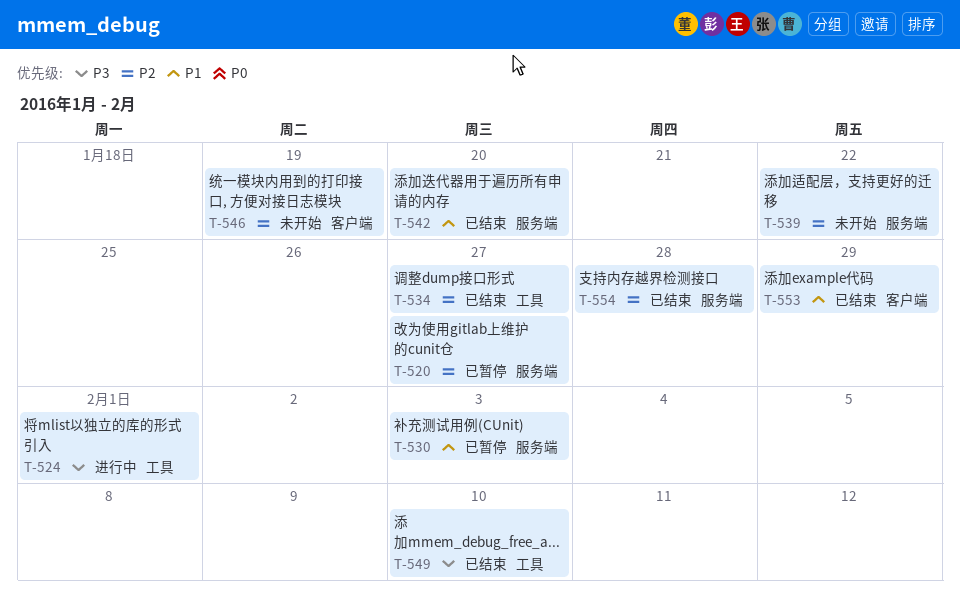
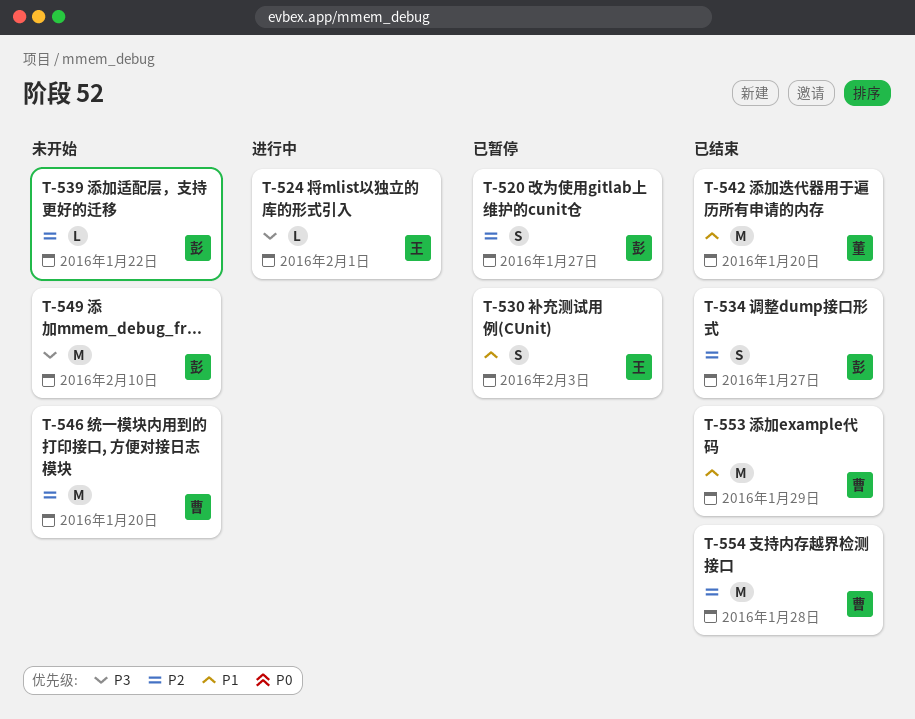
T-546, due: Jan 19 -> Jan 20
T-549, status: 已结束 -> 未开始

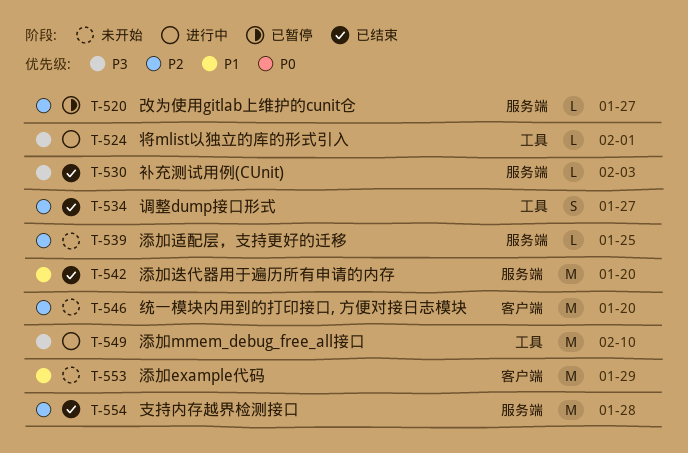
T-520, estimate: S -> L
T-530, status: 已暂停 -> 已结束
T-530, priority: P1 -> P3
T-530, estimate: S -> L
T-539, due: Jan 22 -> Jan 25
T-549, status: 未开始 -> 进行中
T-553, status: 已结束 -> 未开始

